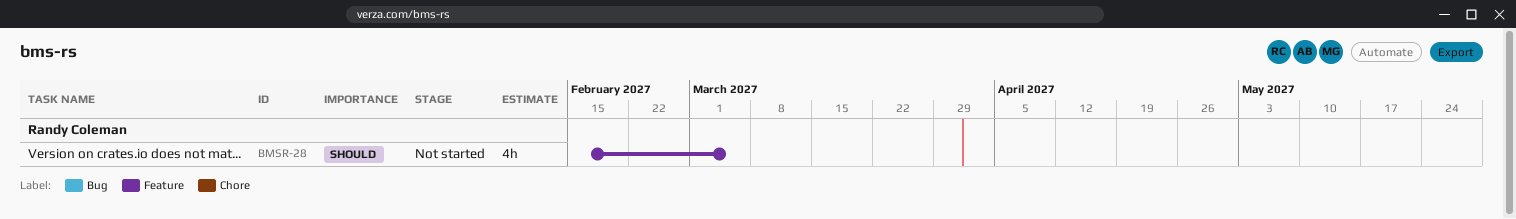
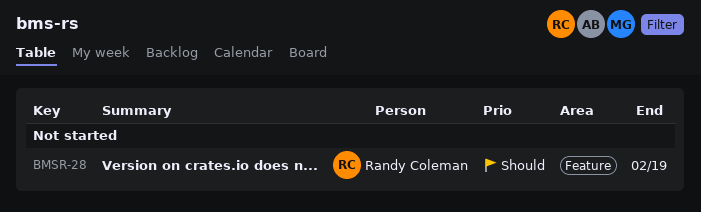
BMSR-28, due: Mar 5 -> Feb 19

